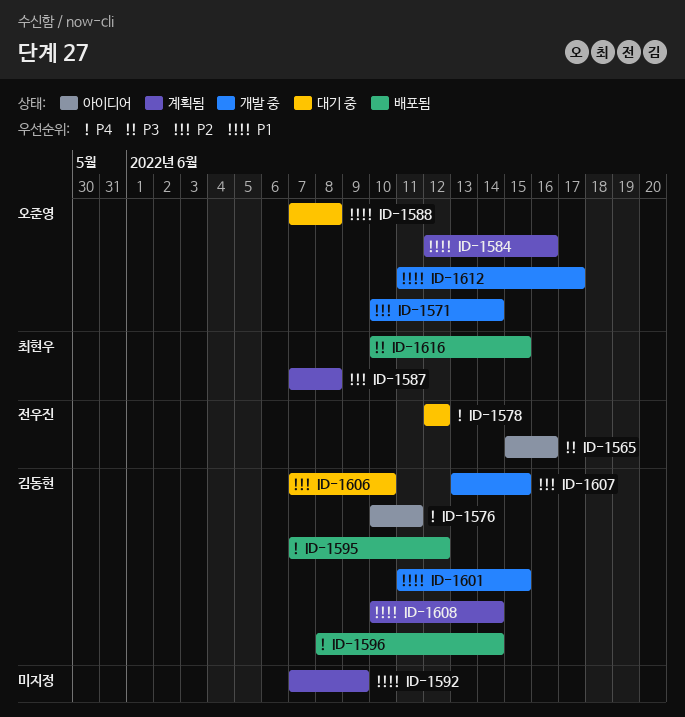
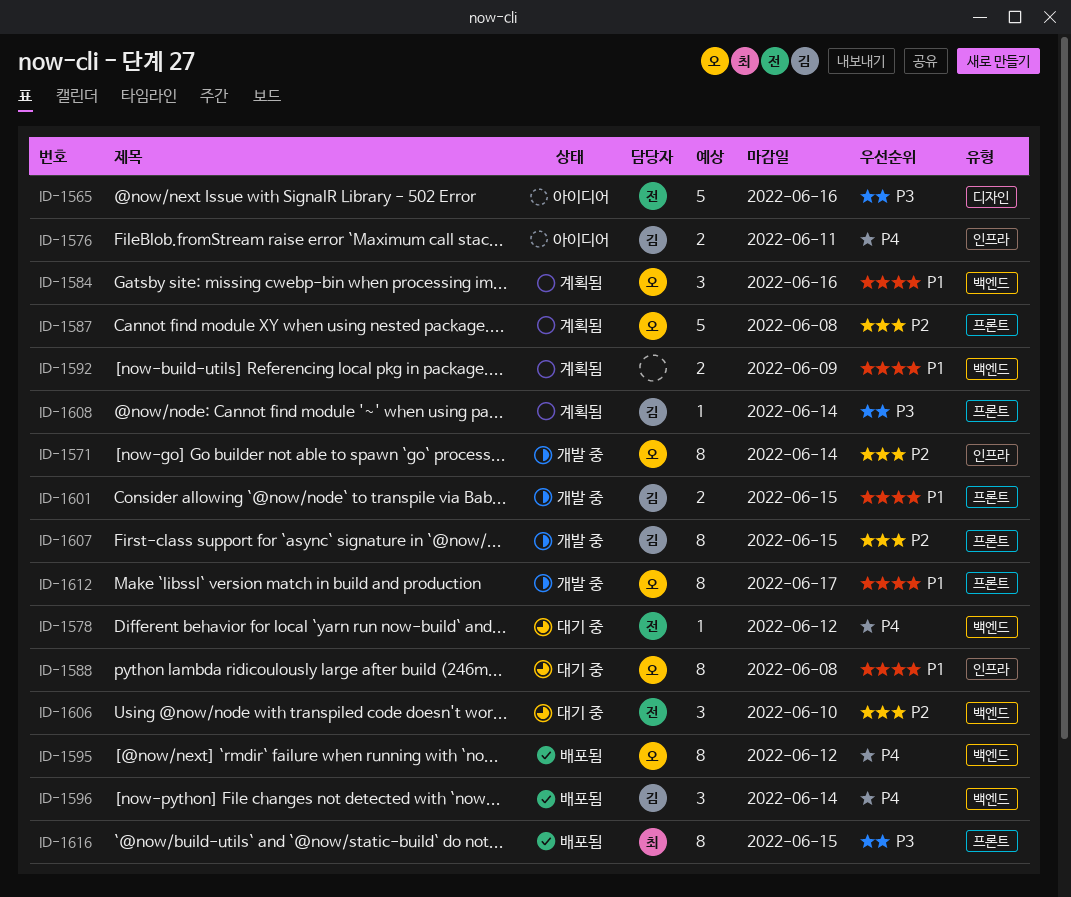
ID-1587, owner: 최현우 -> 오준영
ID-1595, owner: 김동현 -> 오준영
ID-1606, owner: 김동현 -> 전우진
ID-1608, priority: P1 -> P3

